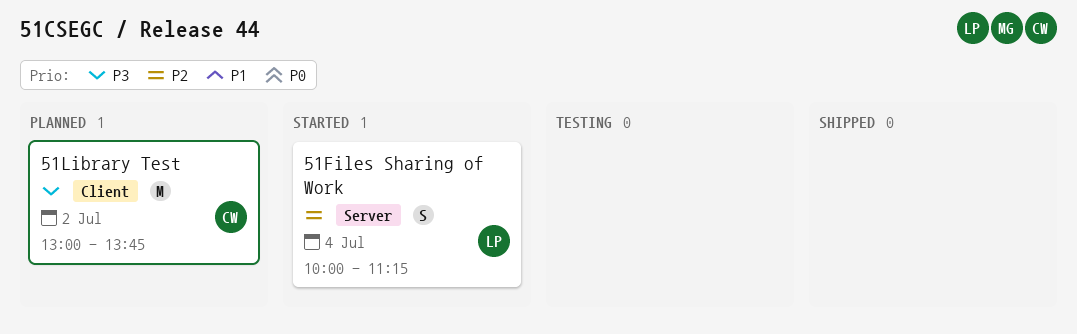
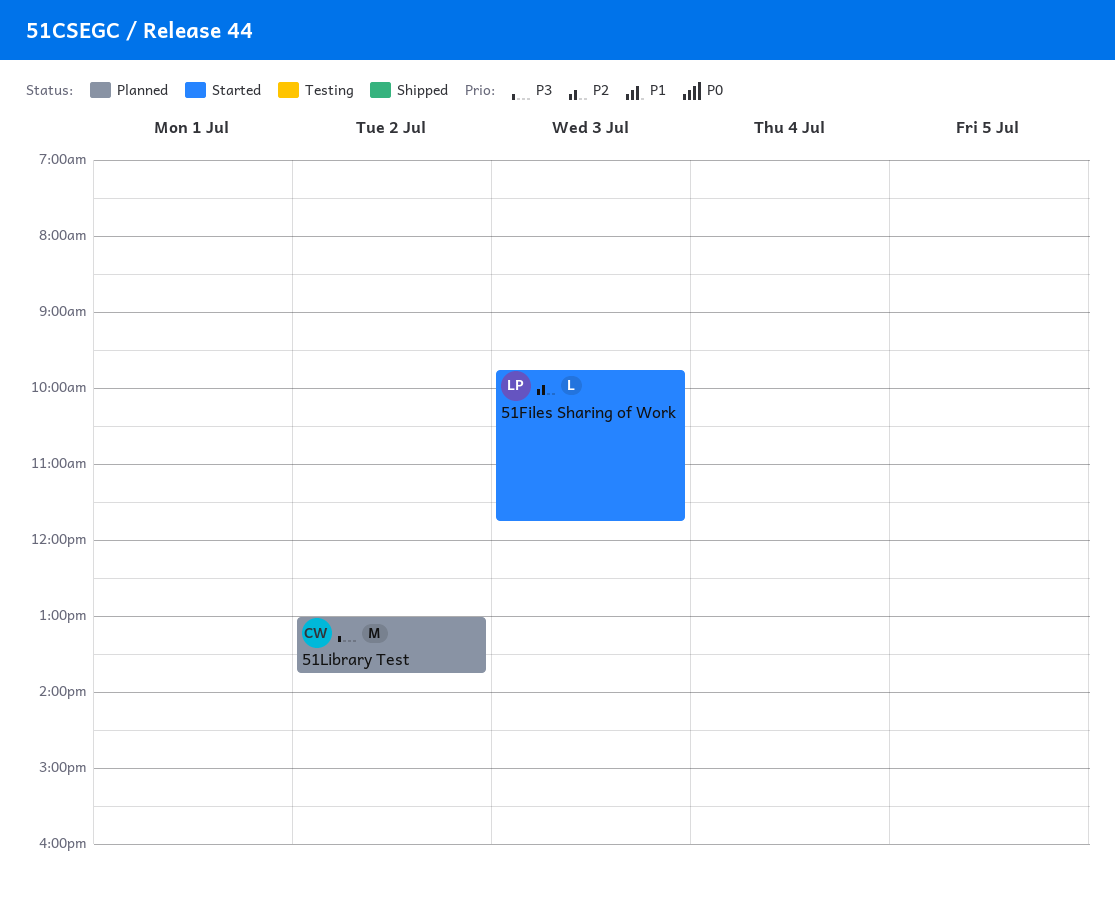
51Files Sharing of Work, estimate: S -> L
51Files Sharing of Work, day: Jul 4 -> Jul 3
51Files Sharing of Work, begins: 10:00 -> 09:45
51Files Sharing of Work, ends: 11:15 -> 11:45

